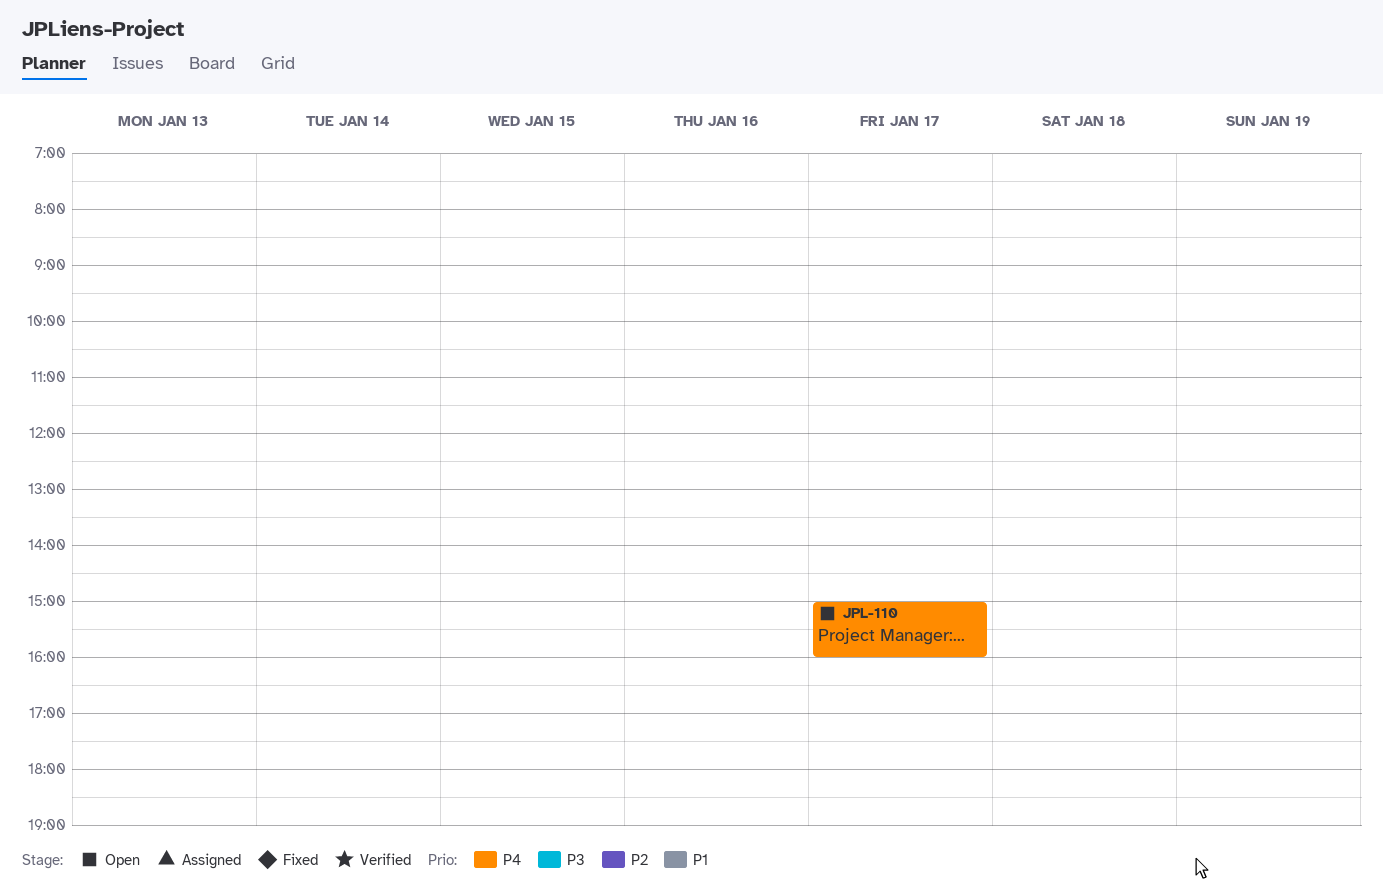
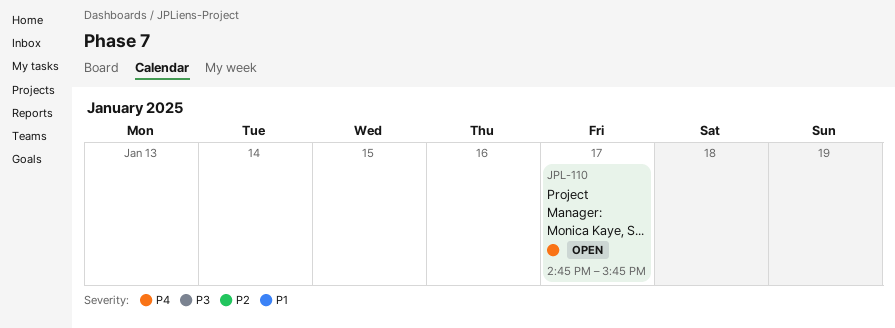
JPL-110, begins: 15:00 -> 14:45
JPL-110, ends: 16:00 -> 15:45

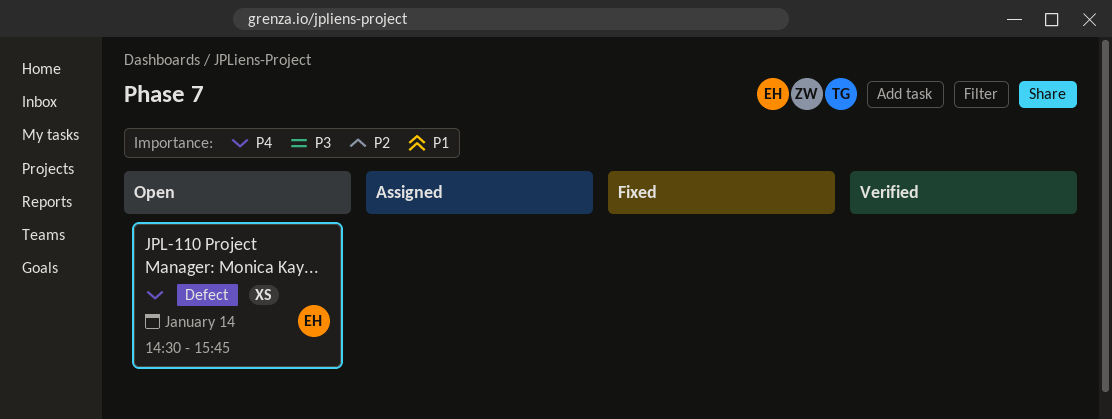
JPL-110, day: Jan 17 -> Jan 14
JPL-110, begins: 14:45 -> 14:30

